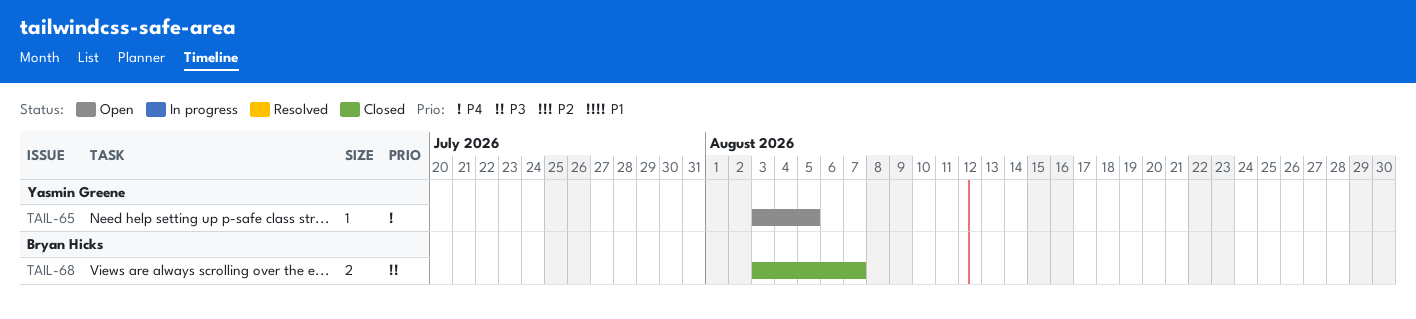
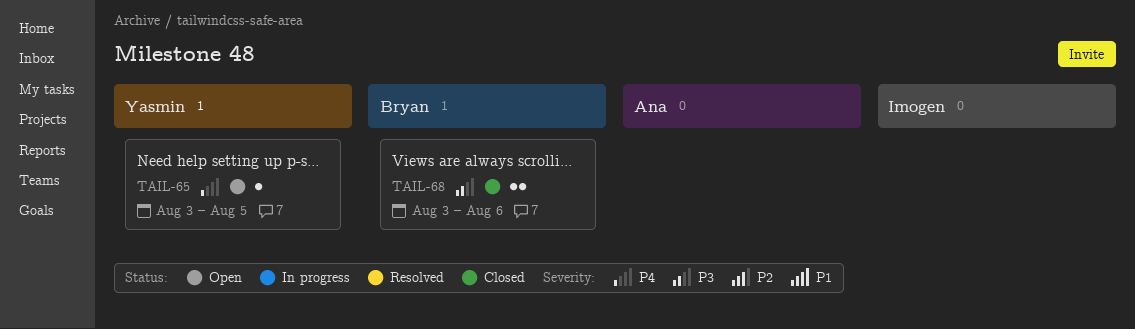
TAIL-68, due: Aug 7 -> Aug 6

